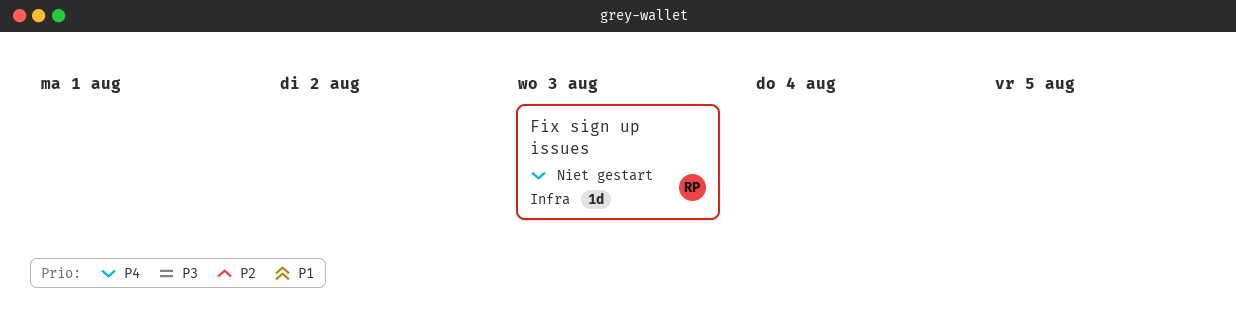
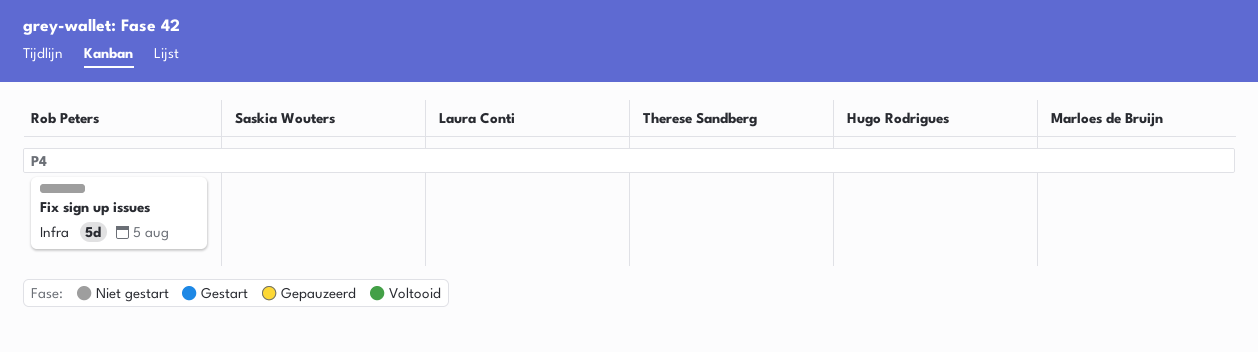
Fix sign up issues, estimate: 1d -> 5d
Fix sign up issues, due: Aug 3 -> Aug 5

